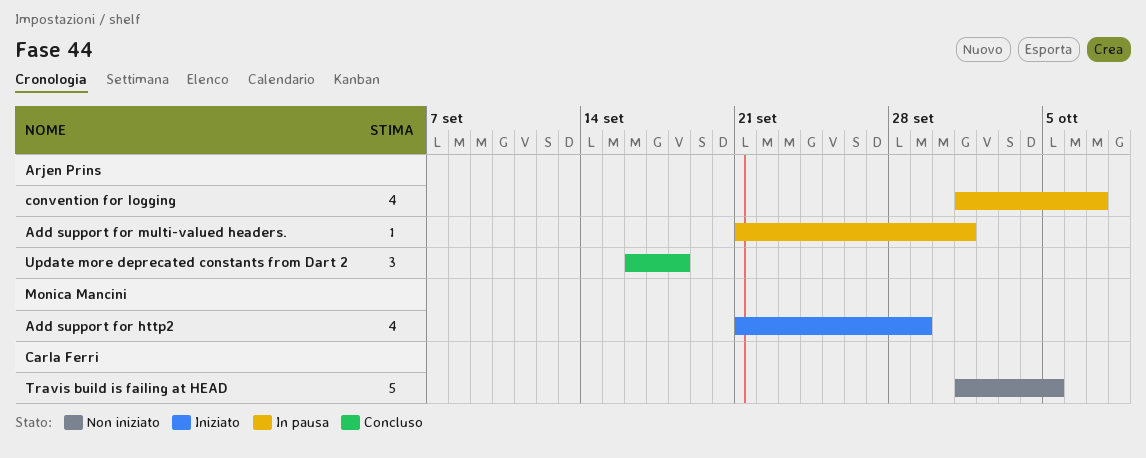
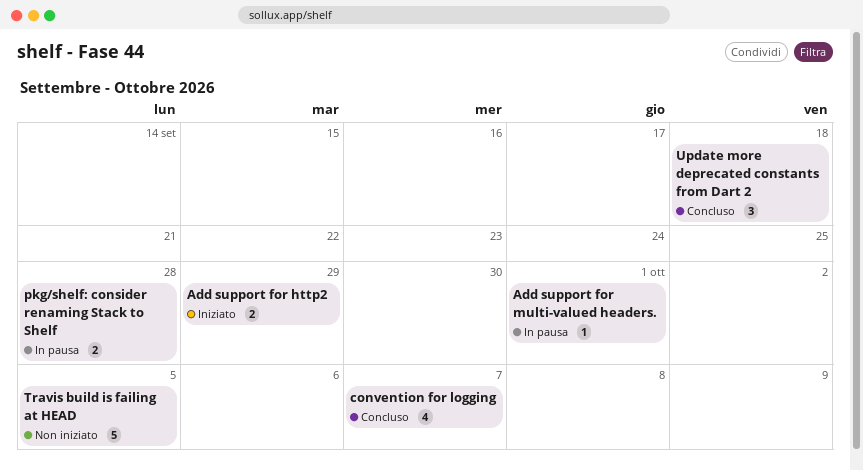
Add support for http2, estimate: 4 -> 2
convention for logging, status: In pausa -> Concluso
pkg/shelf: consider renaming Stack to Shelf: none -> present

